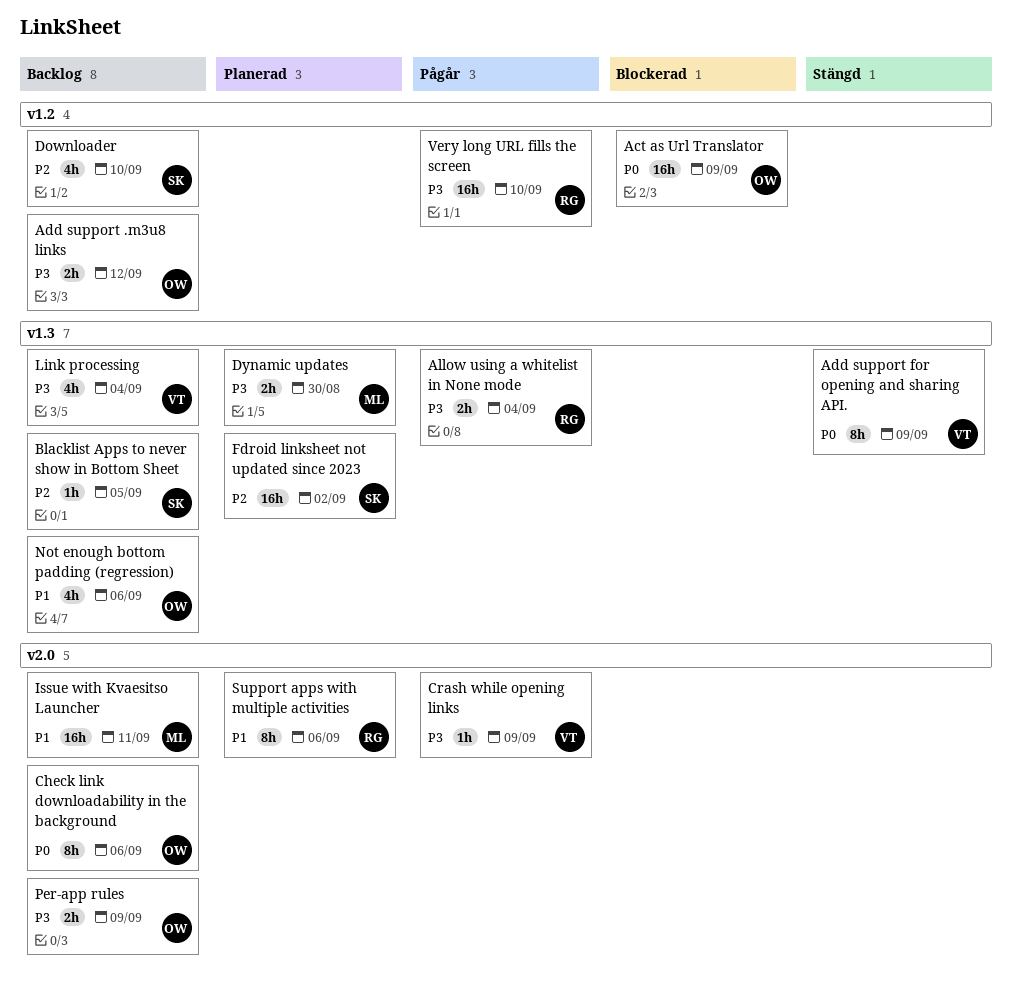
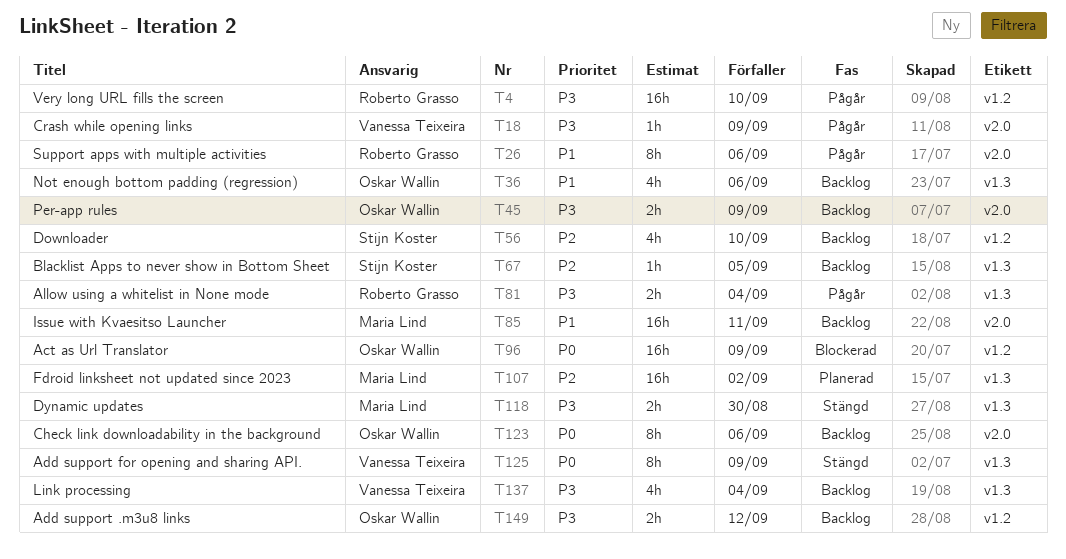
Dynamic updates, status: Planerad -> Stängd
Fdroid linksheet not updated since 2023, owner: Stijn Koster -> Maria Lind
Support apps with multiple activities, status: Planerad -> Pågår

